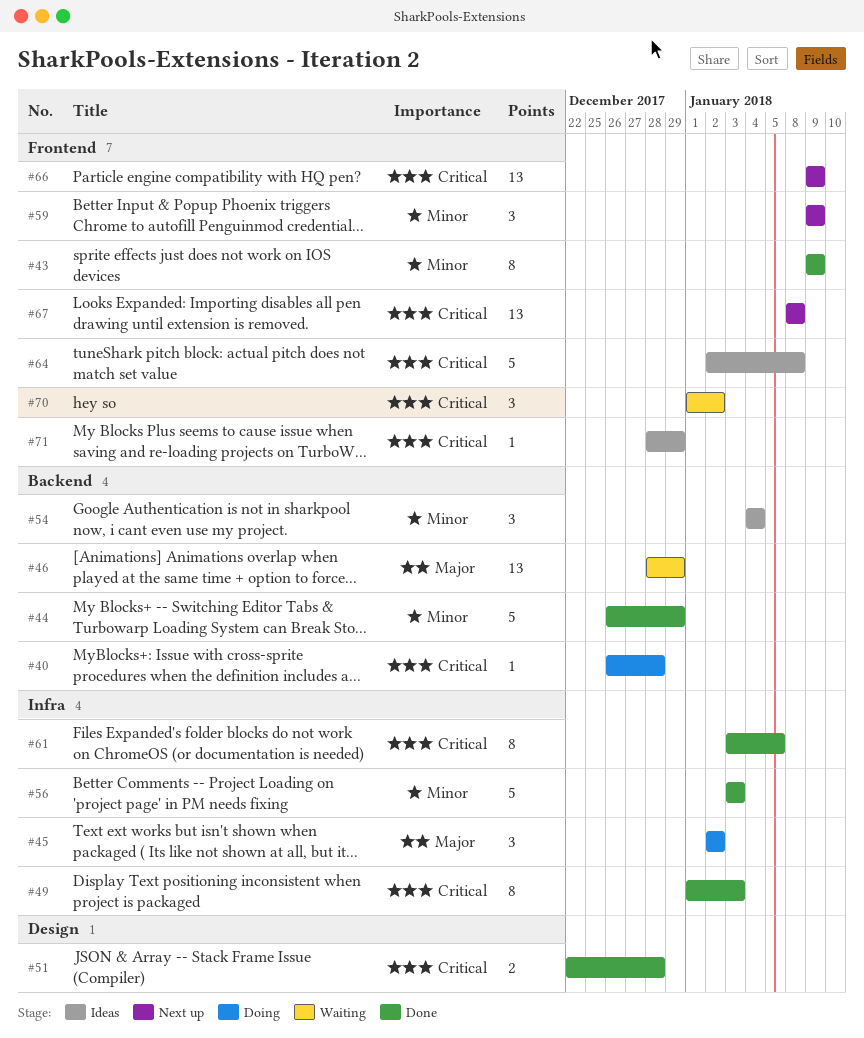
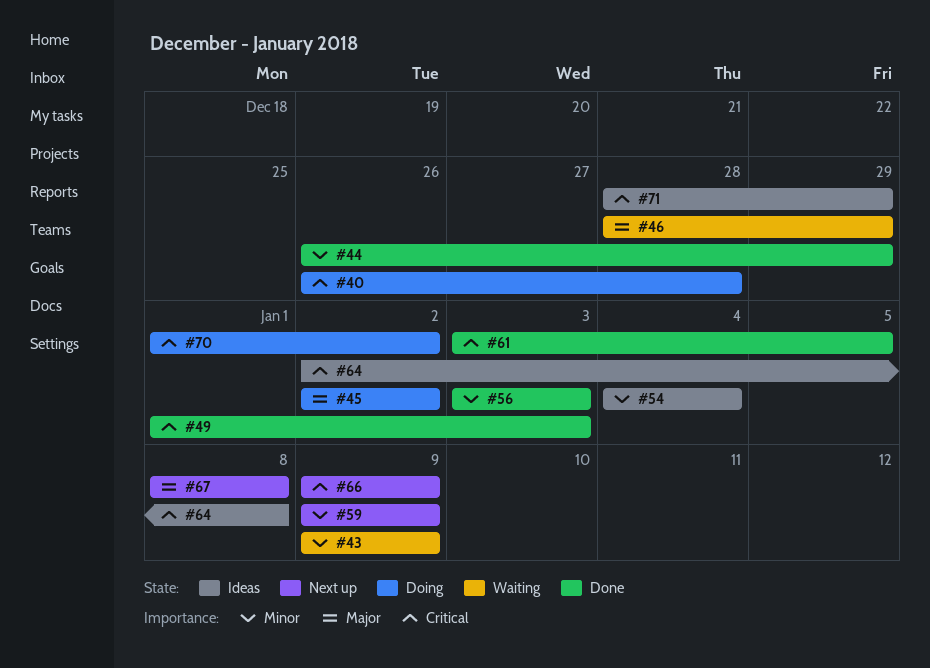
#43, status: Done -> Waiting
#51: present -> none
#67, priority: Critical -> Major
#70, status: Waiting -> Doing

